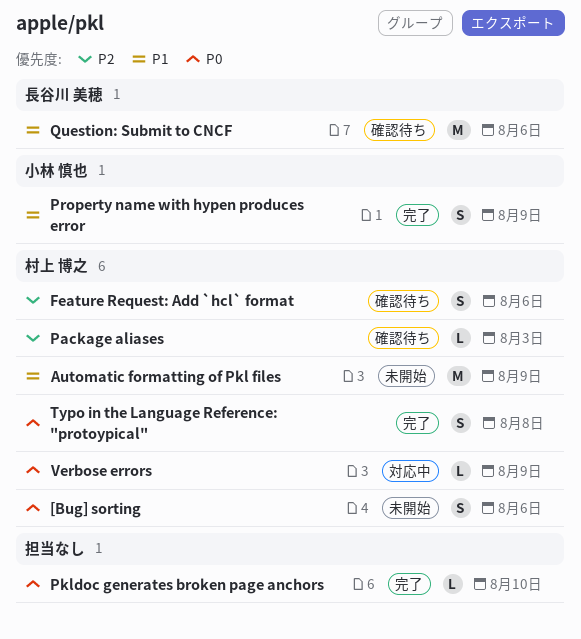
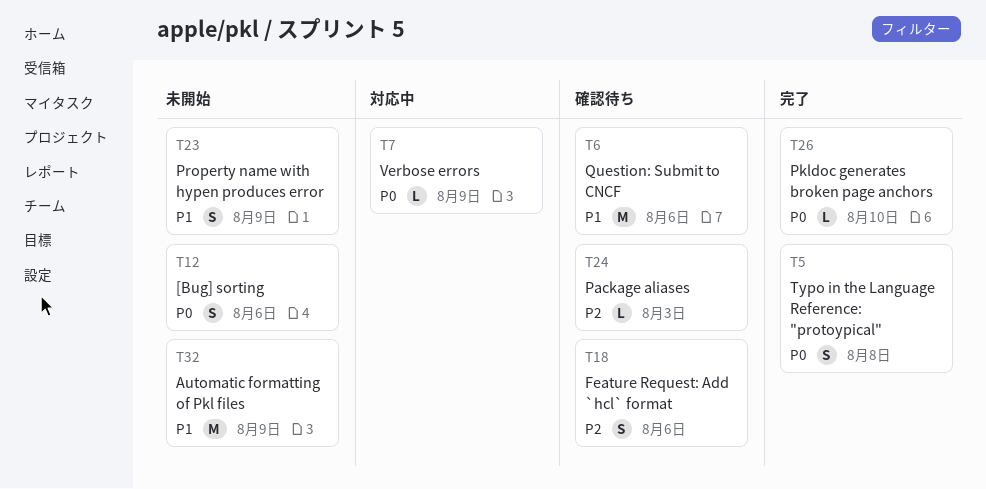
Property name with hypen produces error, status: 完了 -> 未開始

